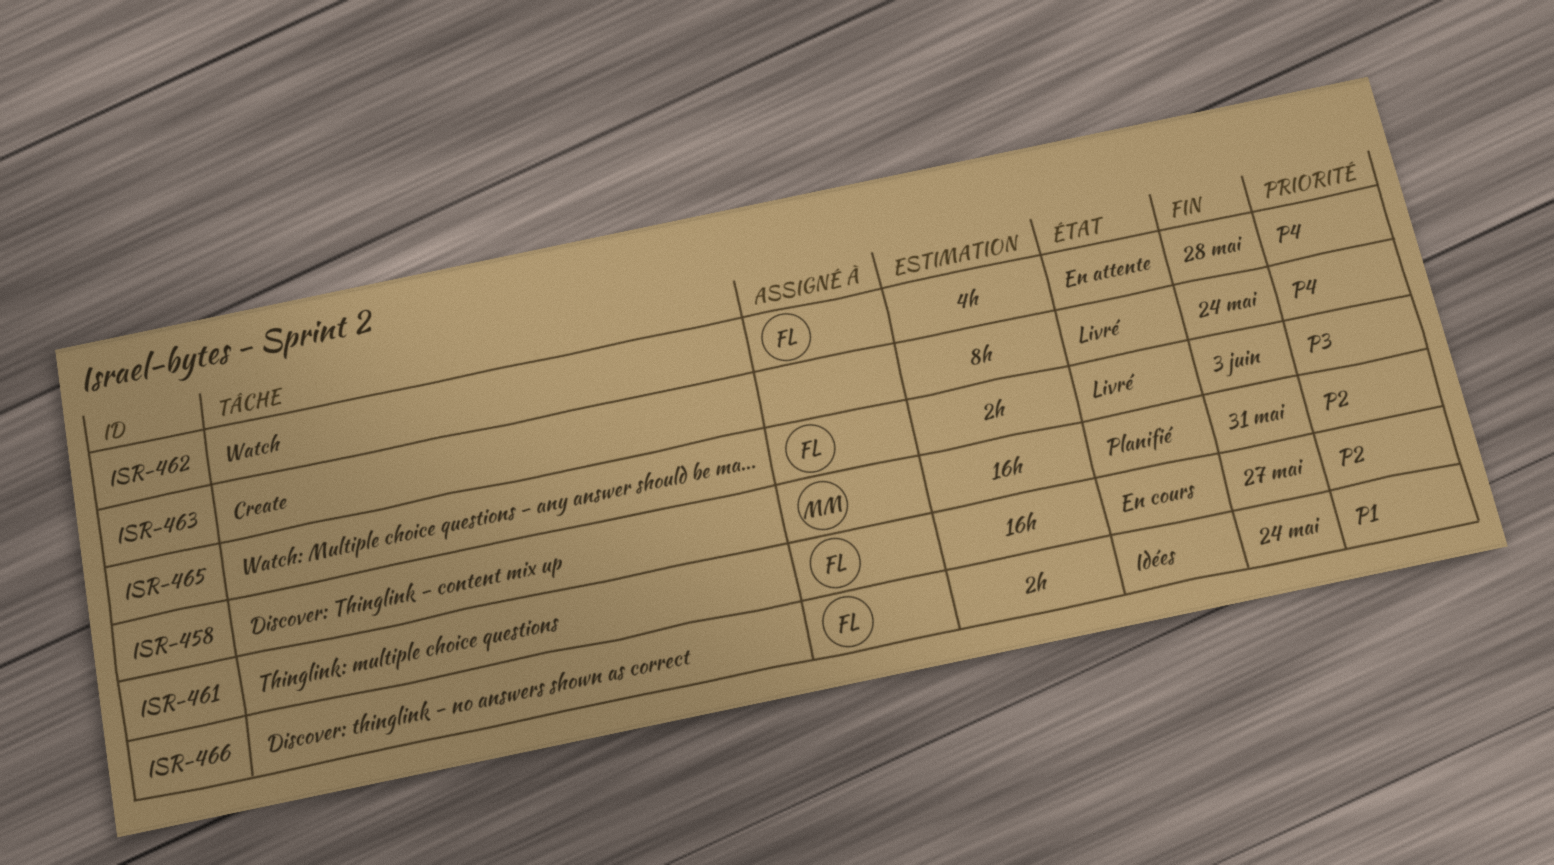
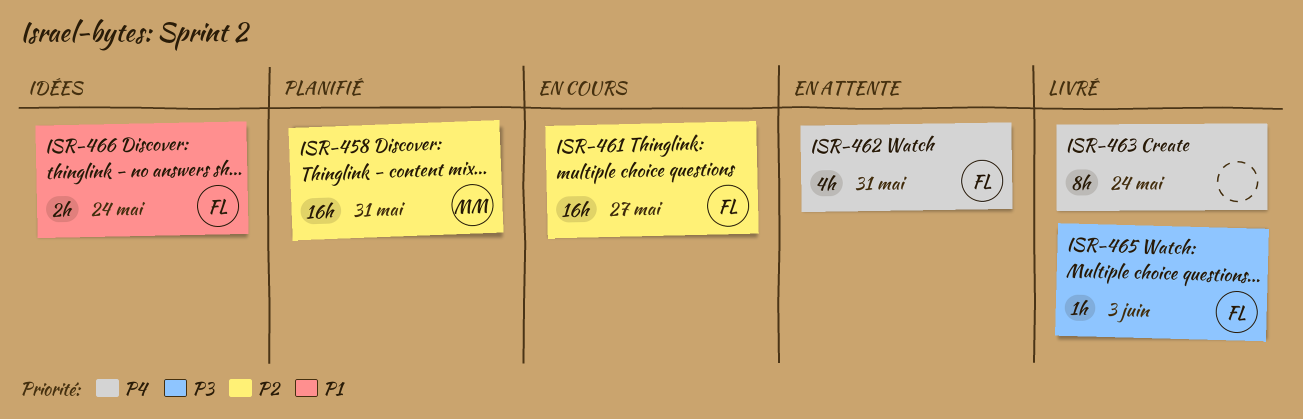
ISR-462, due: May 28 -> May 31
ISR-465, estimate: 2h -> 1h

